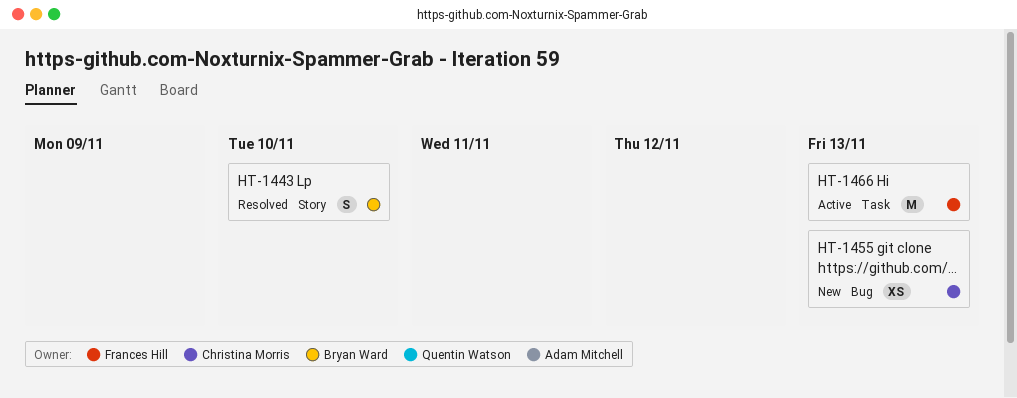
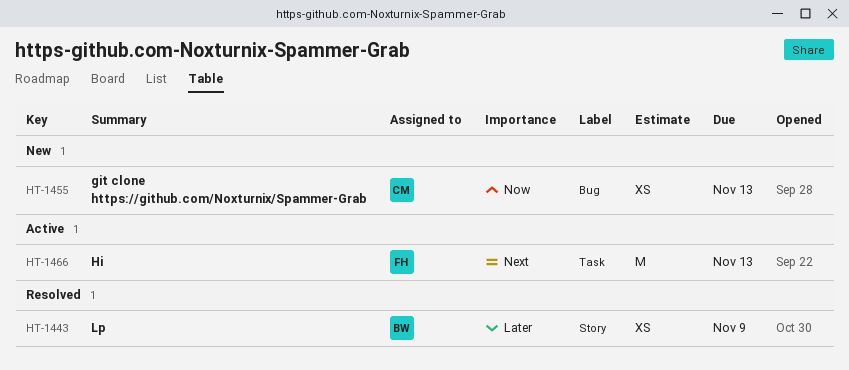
HT-1443, estimate: S -> XS
HT-1443, due: Nov 10 -> Nov 9

